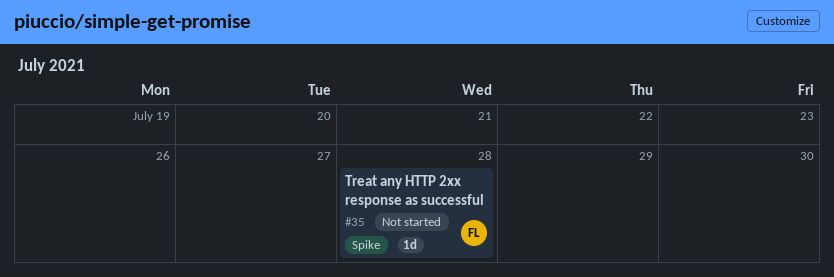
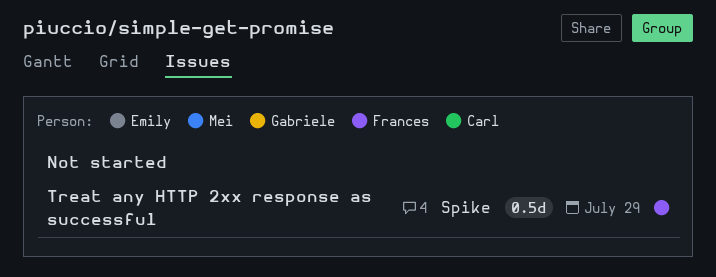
Treat any HTTP 2xx response as successful, estimate: 1d -> 0.5d
Treat any HTTP 2xx response as successful, due: Jul 28 -> Jul 29

